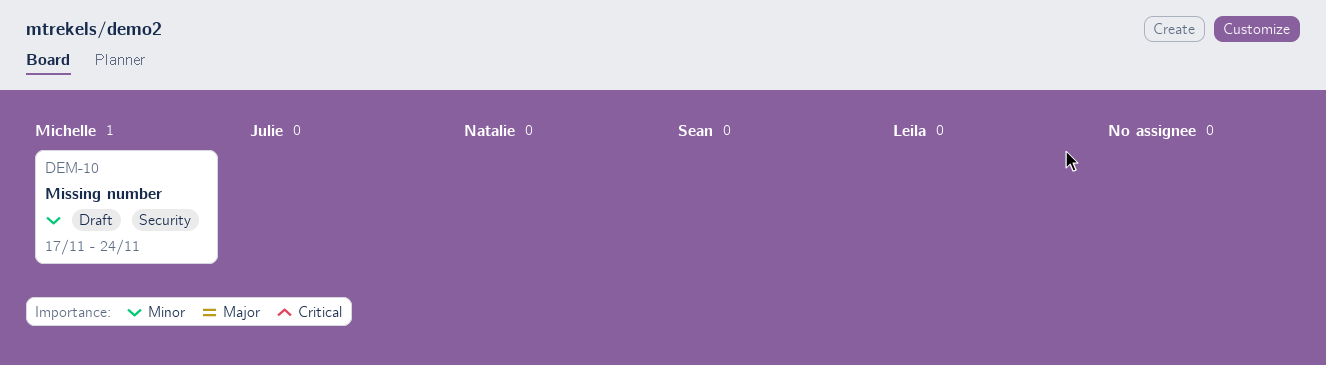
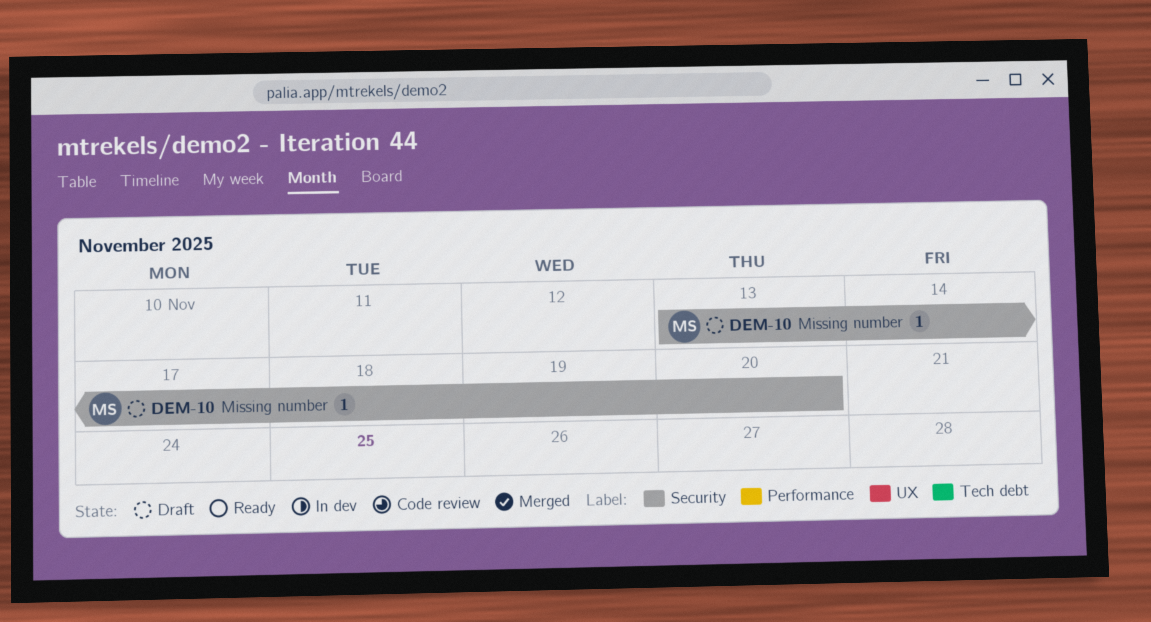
DEM-10, start: Nov 17 -> Nov 13
DEM-10, due: Nov 24 -> Nov 20

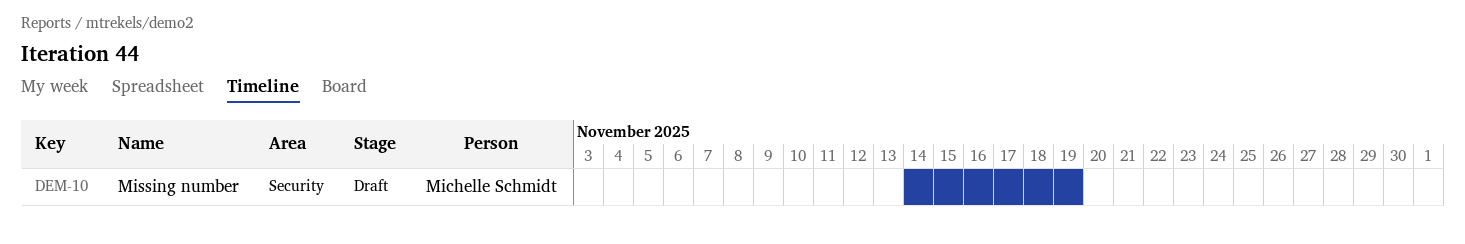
DEM-10, start: Nov 13 -> Nov 14
DEM-10, due: Nov 20 -> Nov 19

